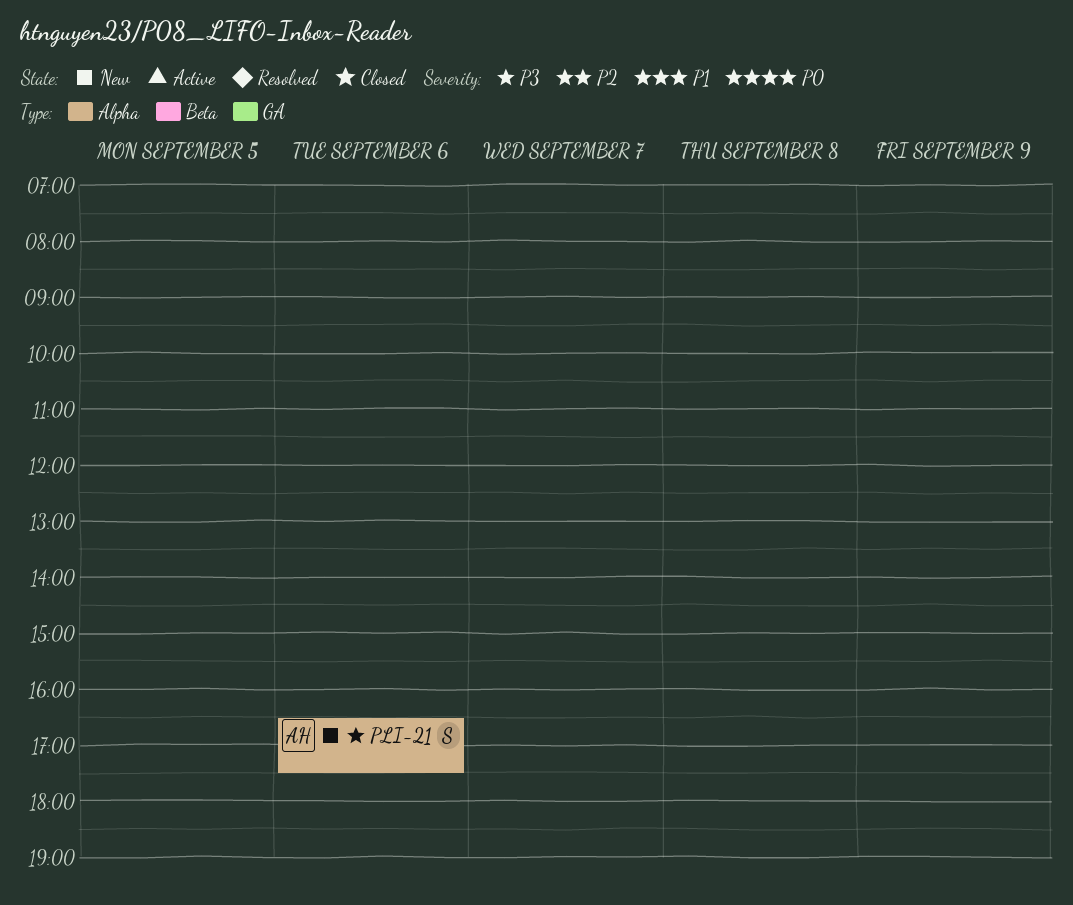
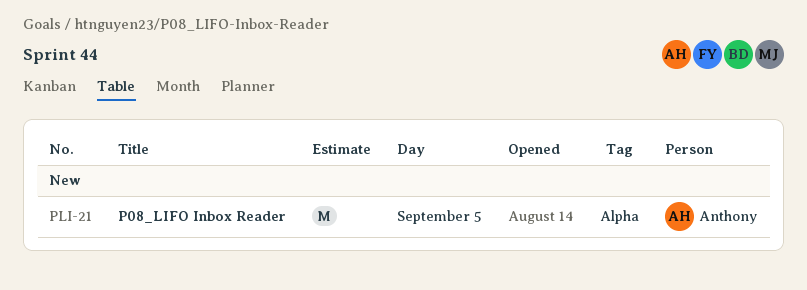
PLI-21, estimate: S -> M
PLI-21, day: Sep 6 -> Sep 5

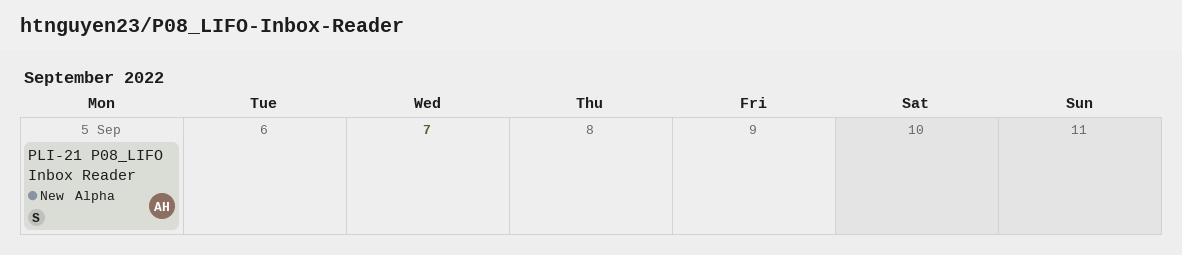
PLI-21, estimate: M -> S

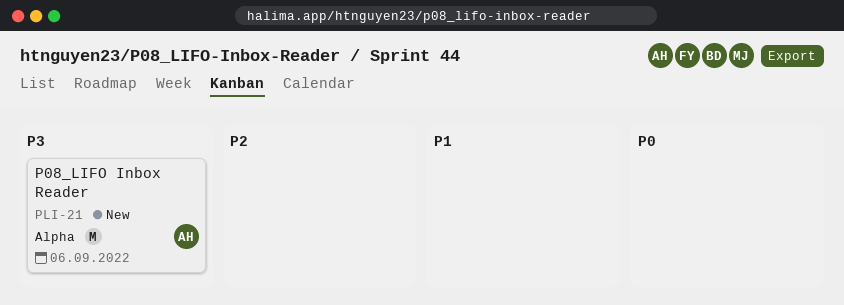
PLI-21, estimate: S -> M
PLI-21, day: Sep 5 -> Sep 6

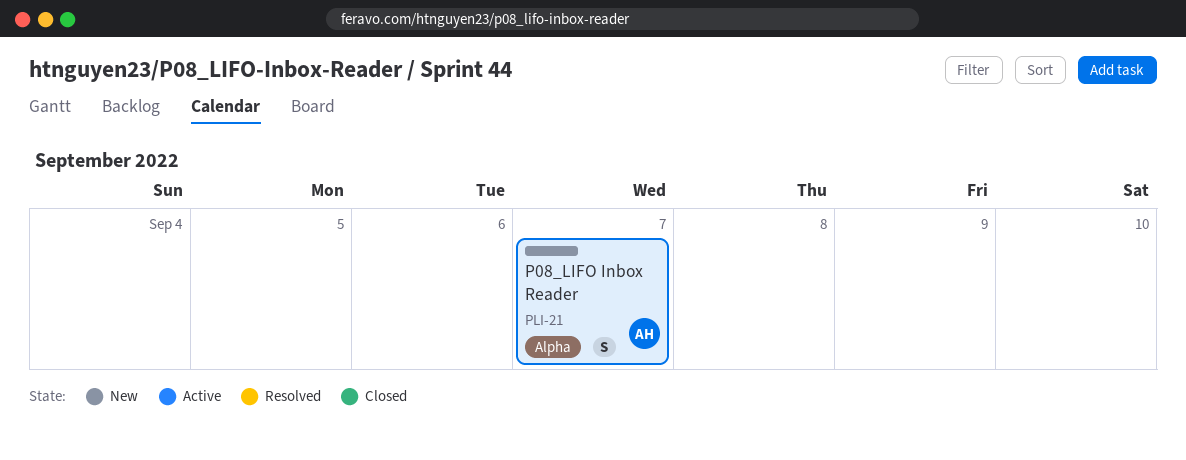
PLI-21, estimate: M -> S
PLI-21, day: Sep 6 -> Sep 7

